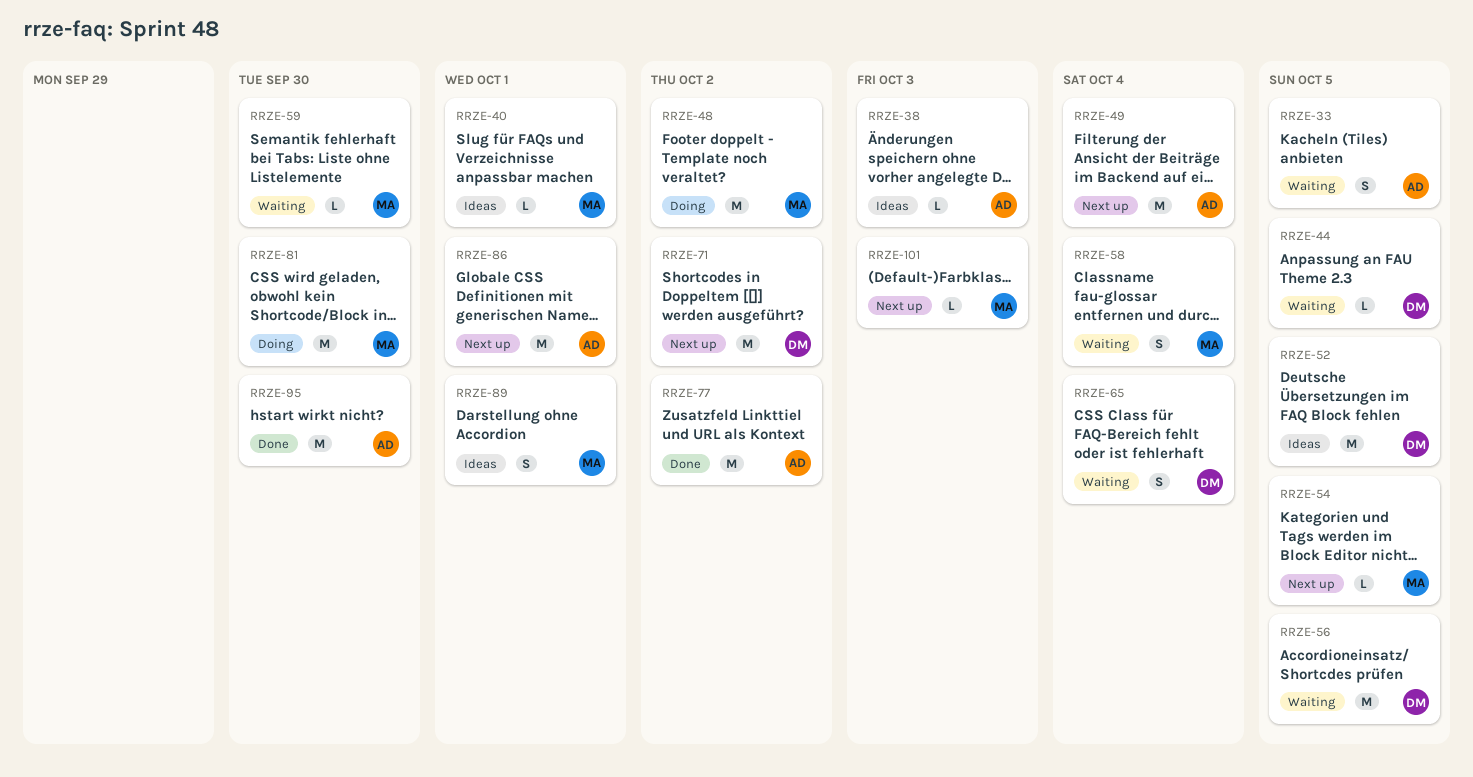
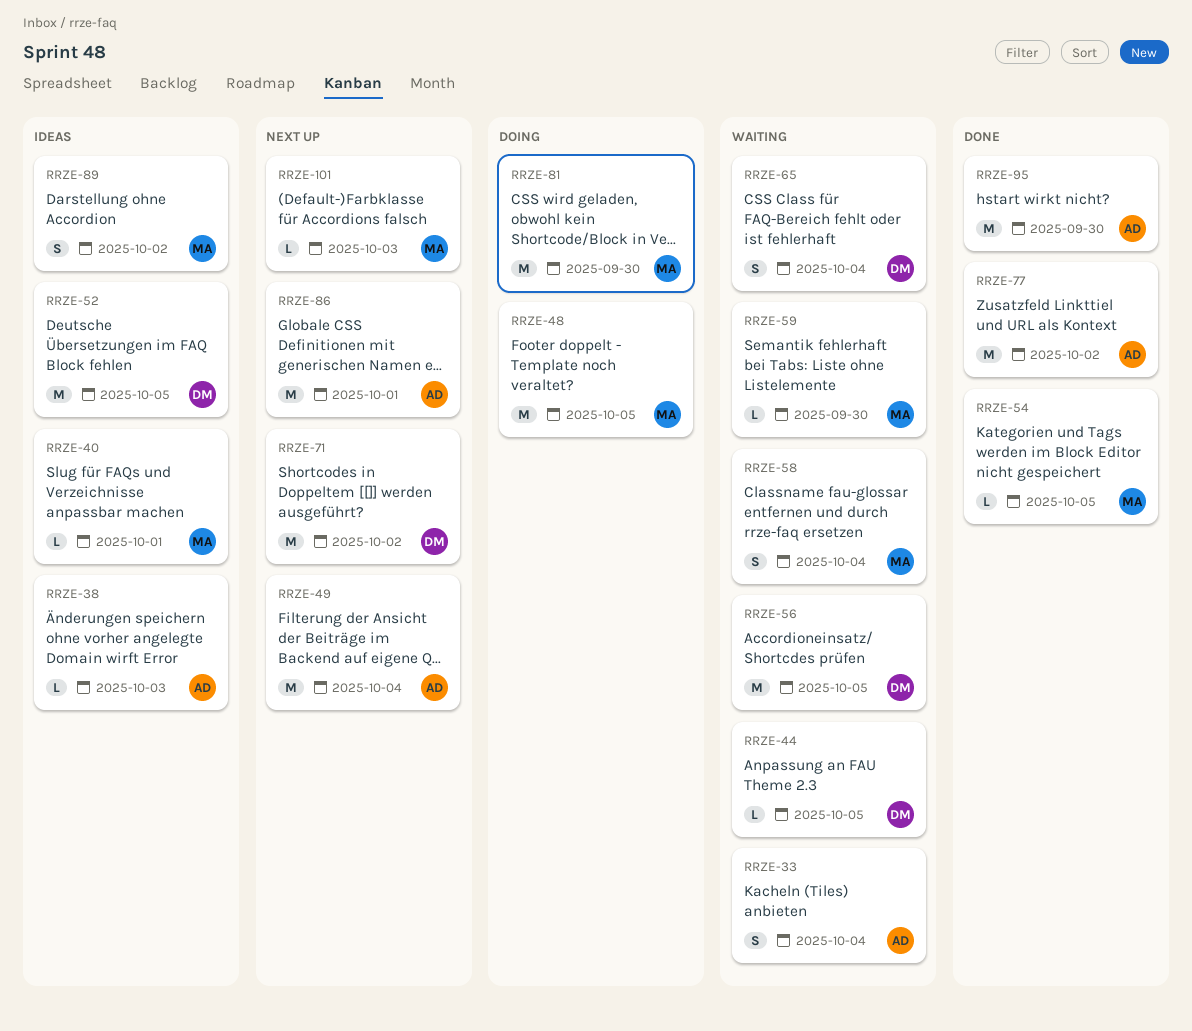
RRZE-33, due: Oct 5 -> Oct 4
RRZE-48, due: Oct 2 -> Oct 5
RRZE-54, status: Next up -> Done
RRZE-89, due: Oct 1 -> Oct 2

